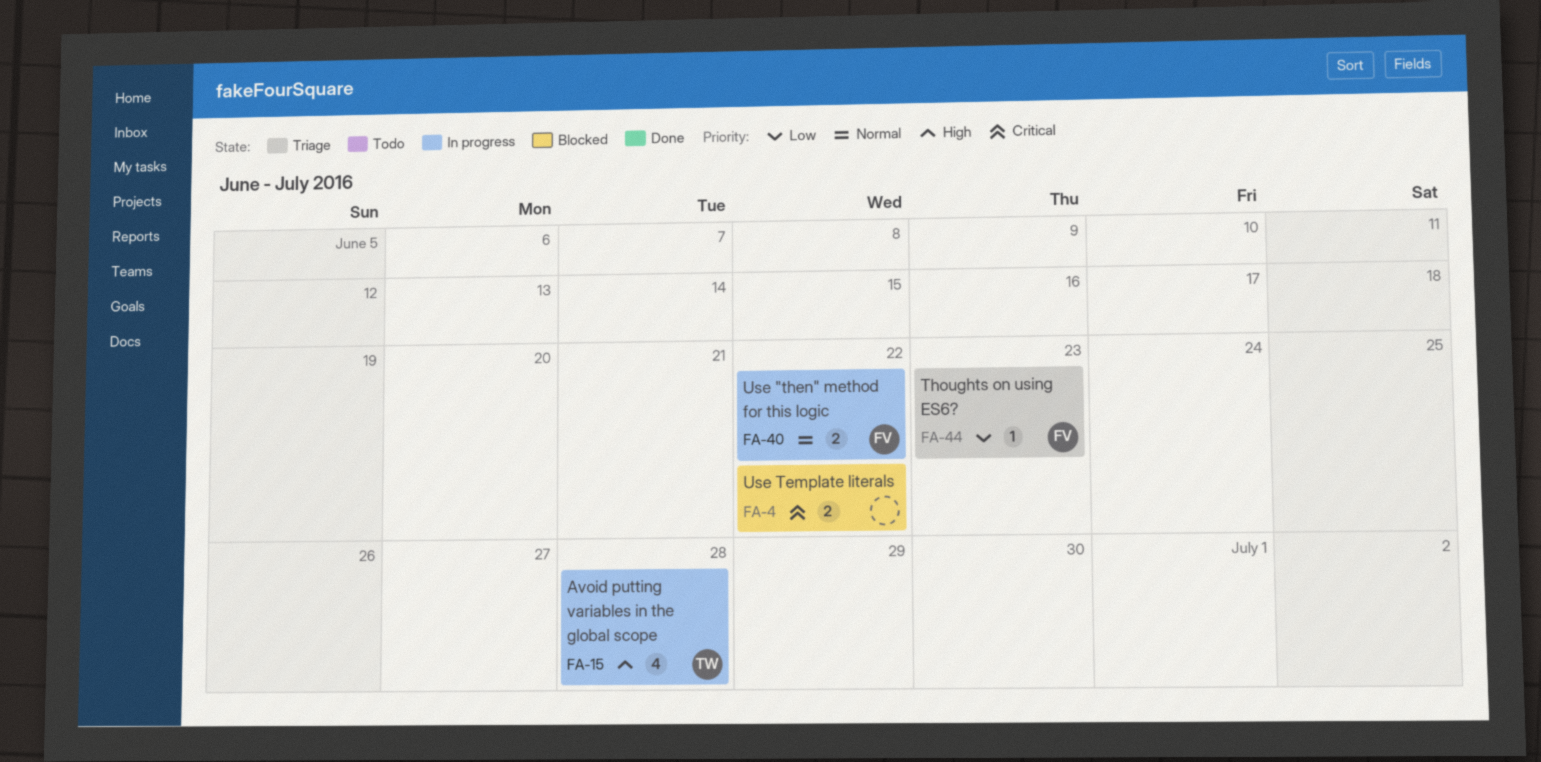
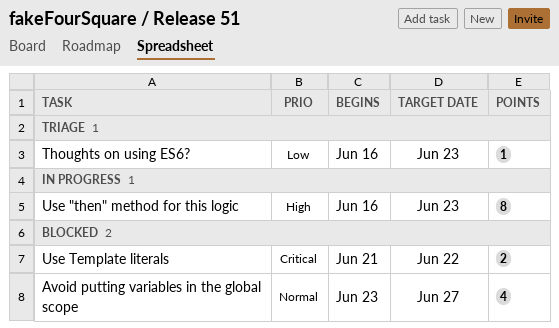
Avoid putting variables in the global scope, status: In progress -> Blocked
Avoid putting variables in the global scope, priority: High -> Normal
Avoid putting variables in the global scope, due: Jun 28 -> Jun 27
Use "then" method for this logic, priority: Normal -> High
Use "then" method for this logic, estimate: 2 -> 8
Use "then" method for this logic, due: Jun 22 -> Jun 23

